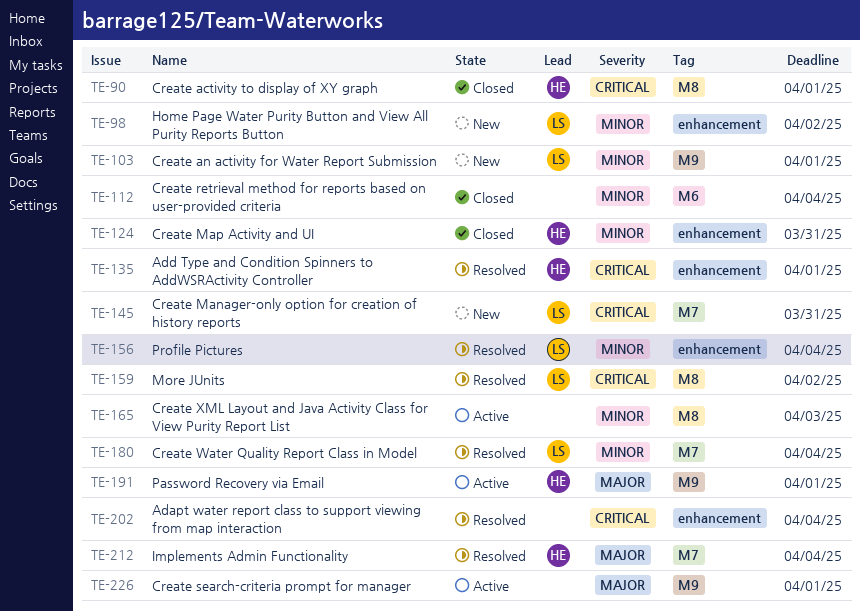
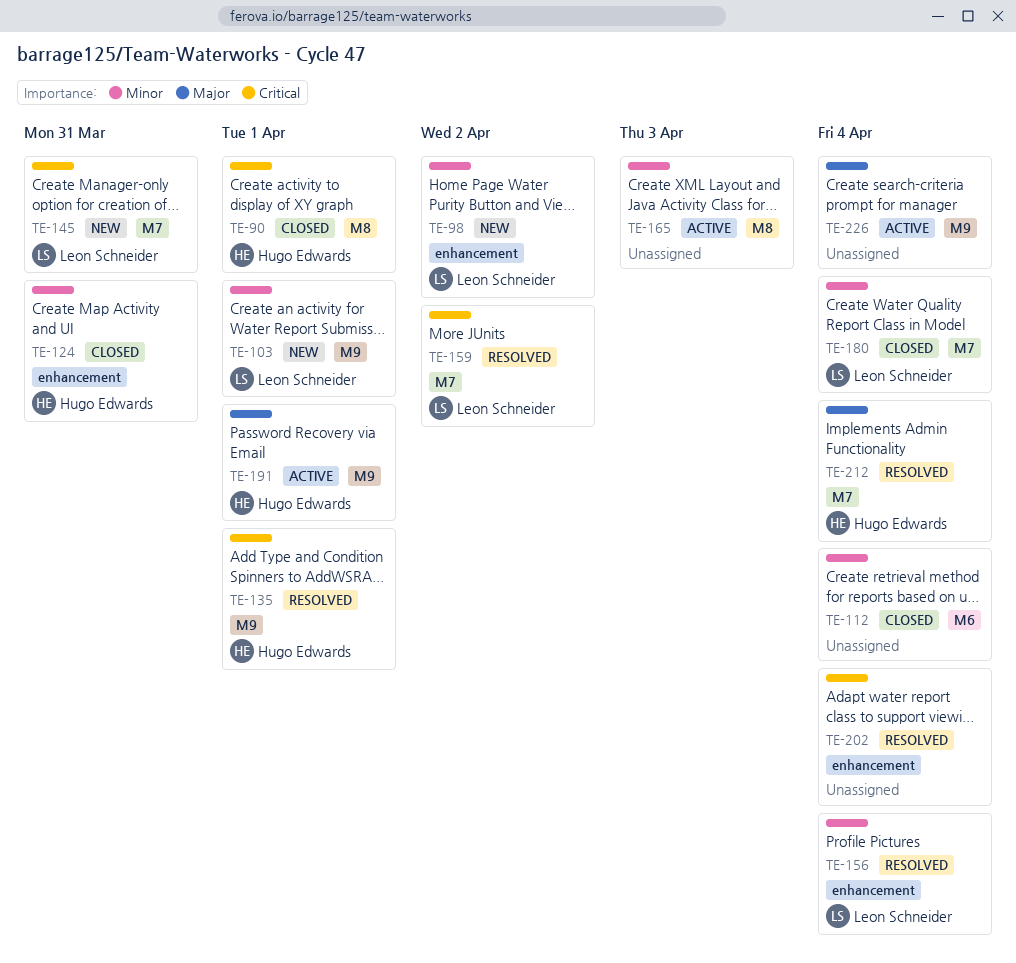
TE-135, label: enhancement -> M9
TE-159, label: M8 -> M7
TE-180, status: Resolved -> Closed
TE-226, due: Apr 1 -> Apr 4

